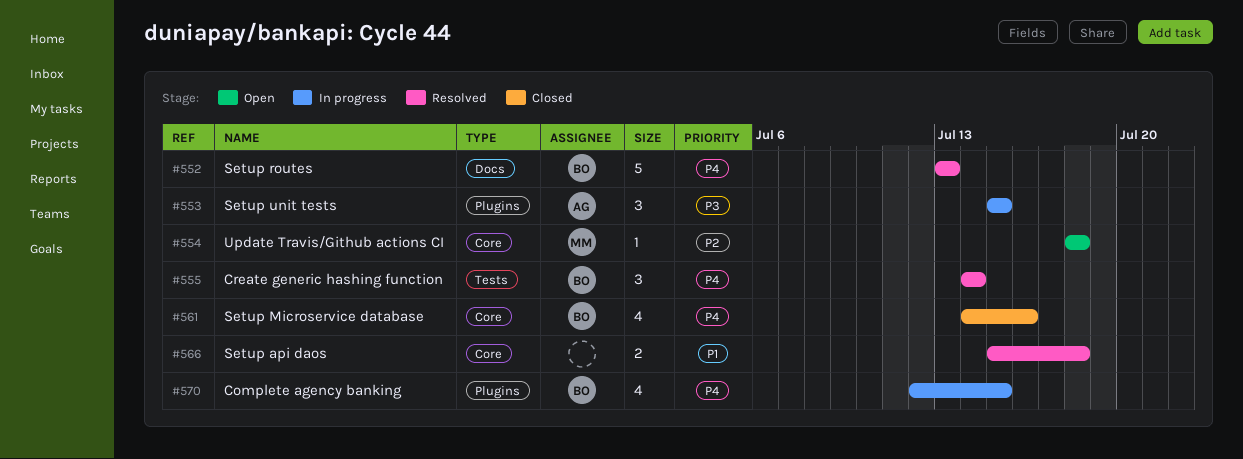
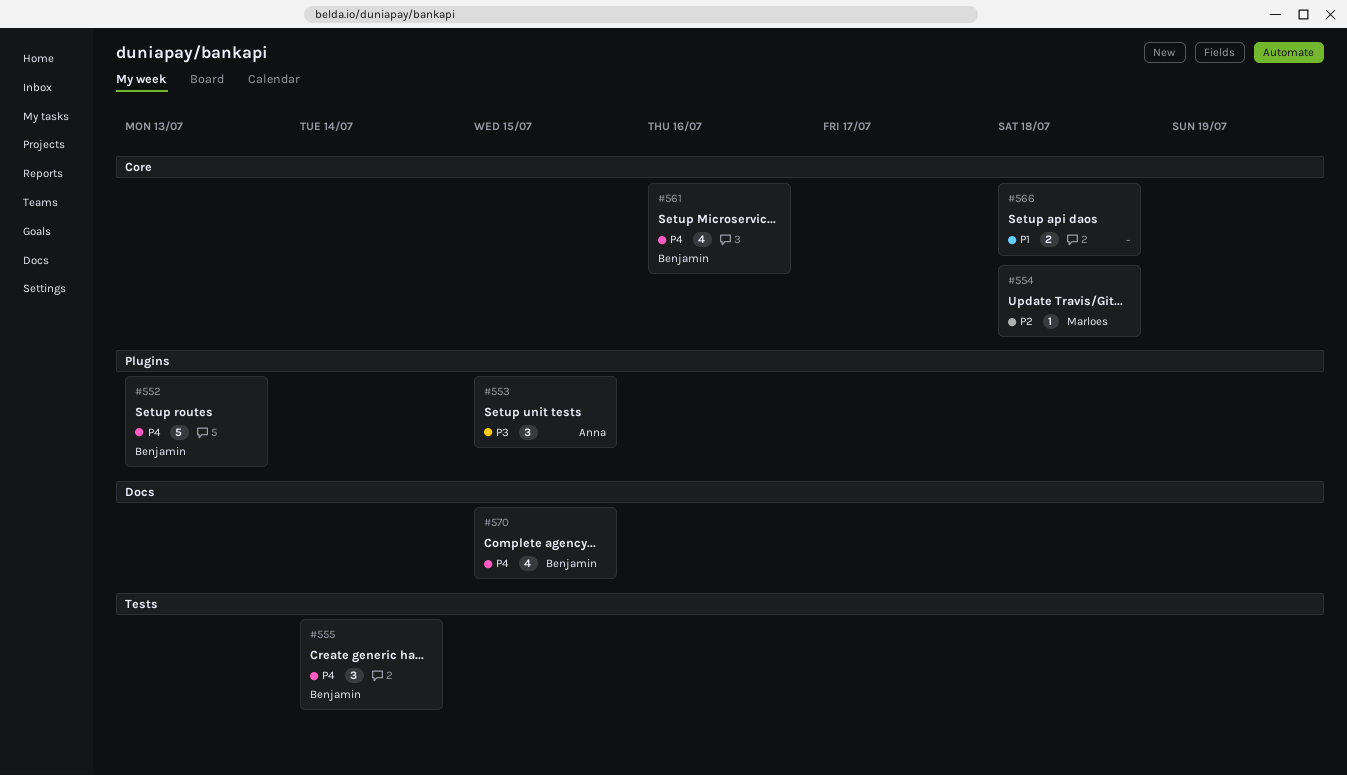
#552, label: Docs -> Plugins
#570, label: Plugins -> Docs

